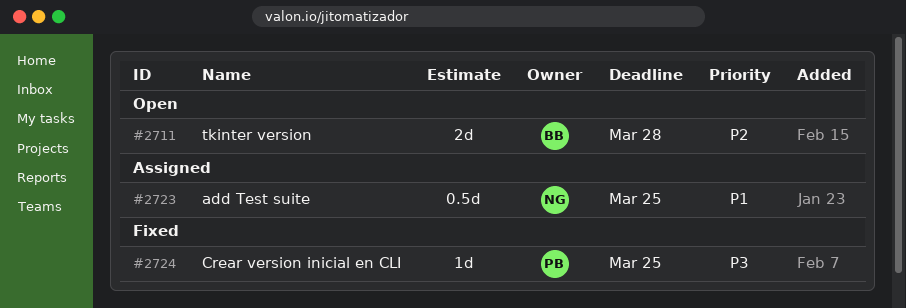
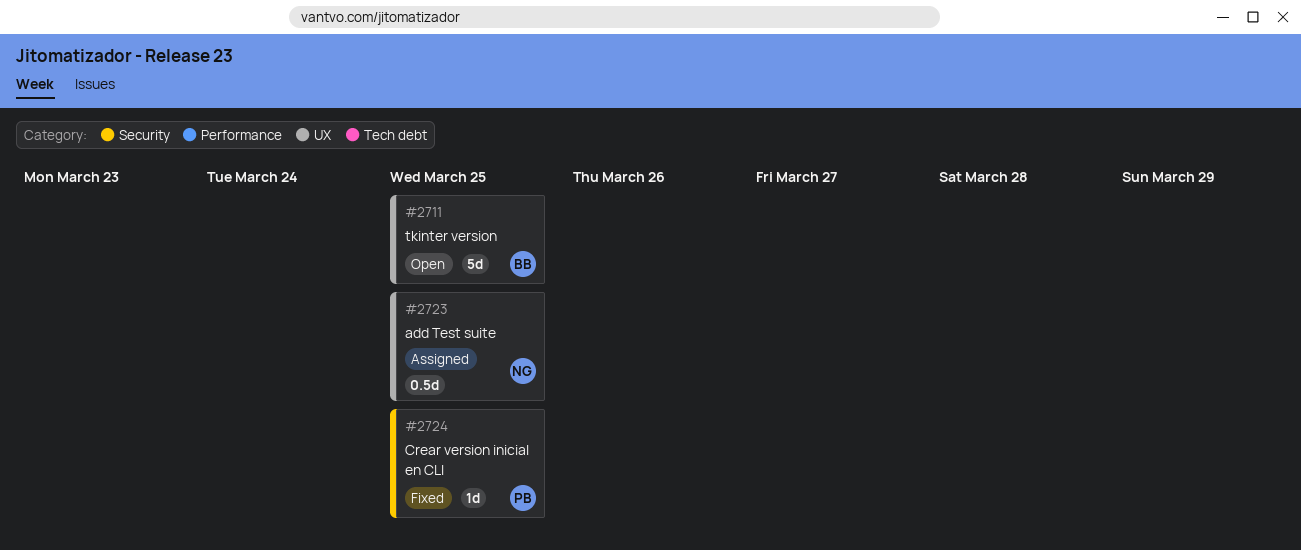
#2711, estimate: 2d -> 5d
#2711, due: Mar 28 -> Mar 25

